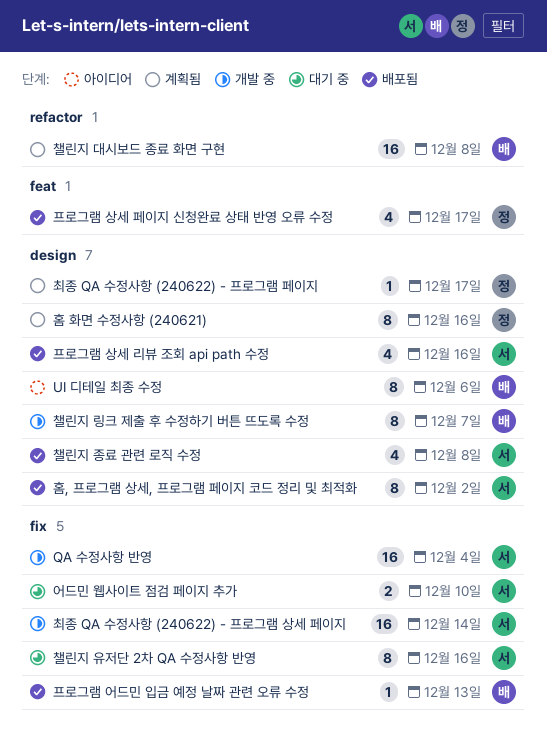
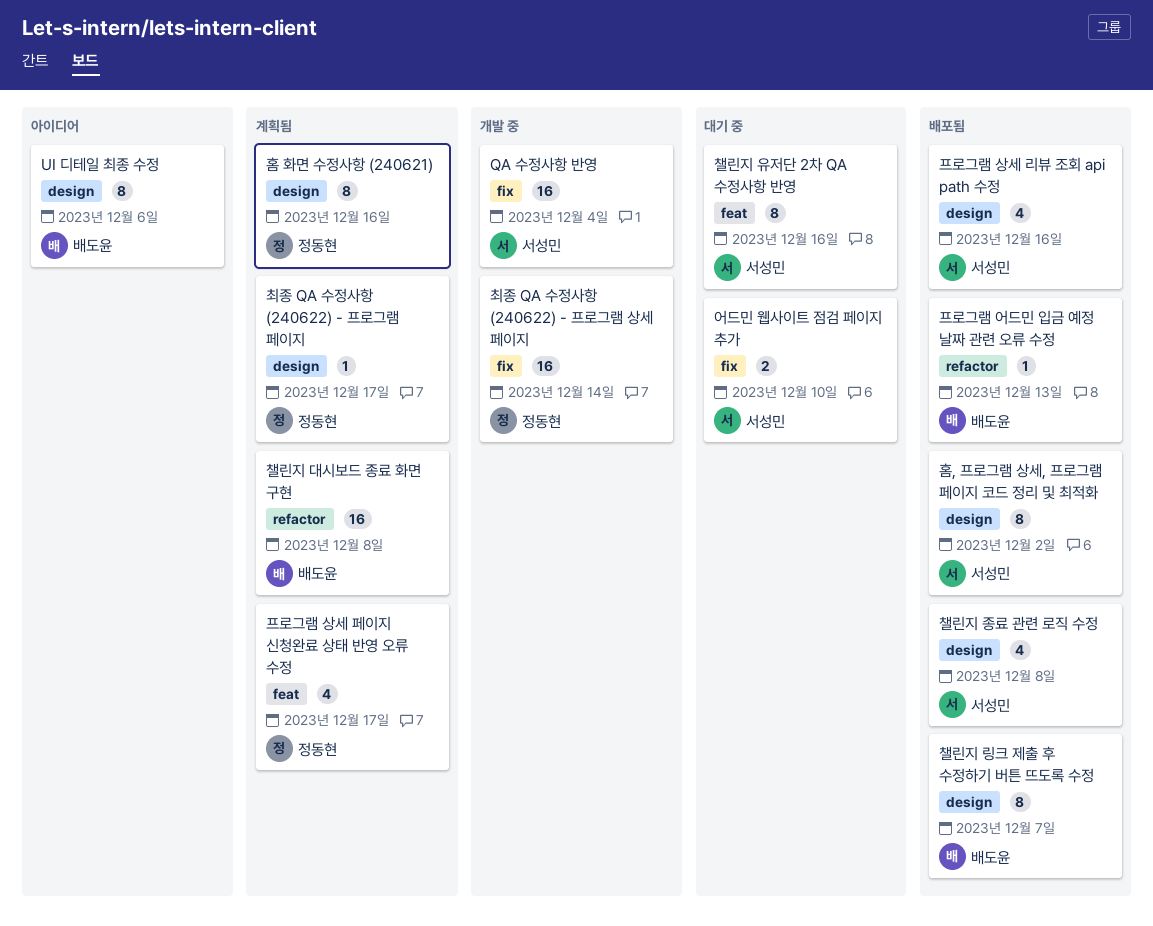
챌린지 링크 제출 후 수정하기 버튼 뜨도록 수정, status: 개발 중 -> 배포됨
챌린지 유저단 2차 QA 수정사항 반영, label: fix -> feat
최종 QA 수정사항 (240622) - 프로그램 상세 페이지, owner: 서성민 -> 정동현
프로그램 상세 페이지 신청완료 상태 반영 오류 수정, status: 배포됨 -> 계획됨
프로그램 어드민 입금 예정 날짜 관련 오류 수정, label: fix -> refactor

